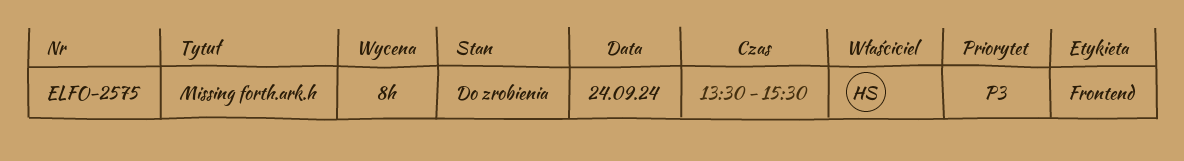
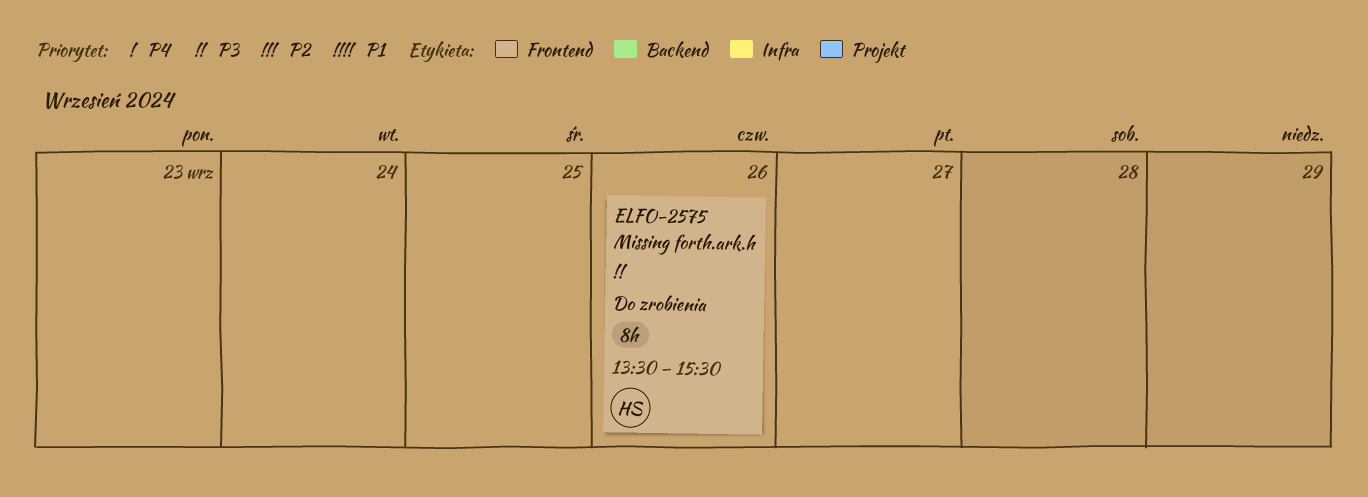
ELFO-2575, day: Sep 24 -> Sep 26

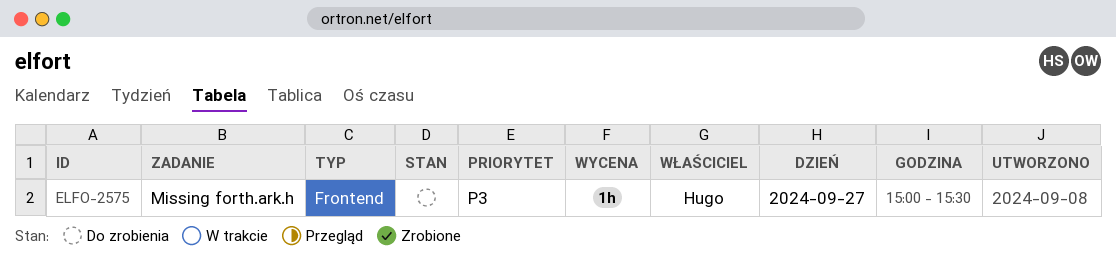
ELFO-2575, estimate: 8h -> 1h
ELFO-2575, day: Sep 26 -> Sep 27
ELFO-2575, begins: 13:30 -> 15:00

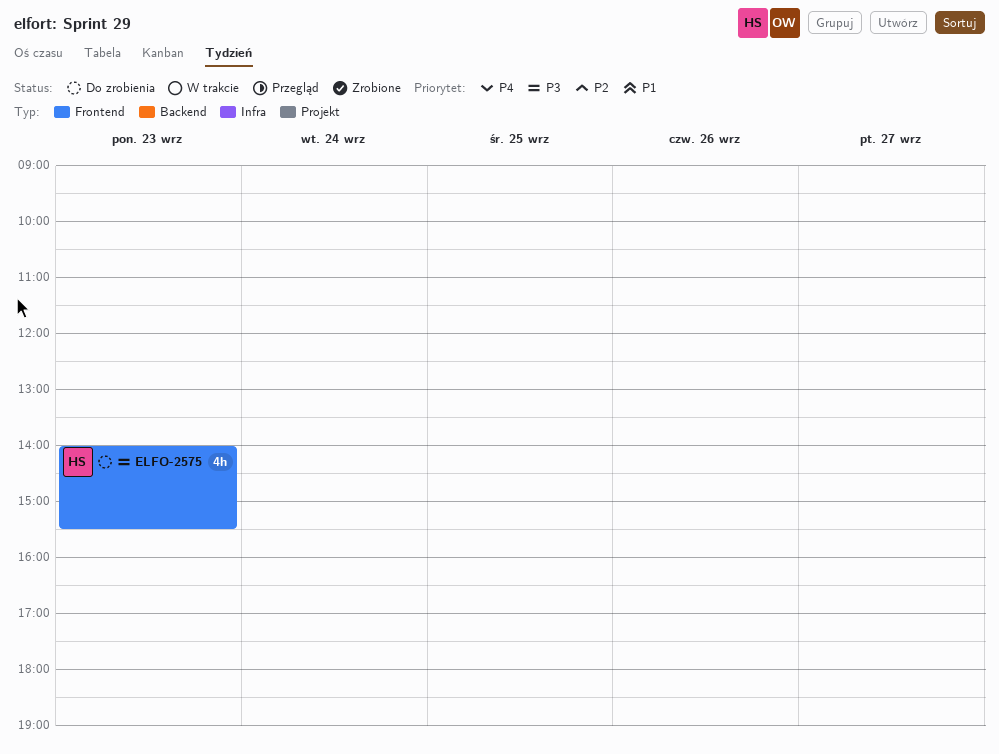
ELFO-2575, estimate: 1h -> 4h
ELFO-2575, day: Sep 27 -> Sep 23
ELFO-2575, begins: 15:00 -> 14:00

